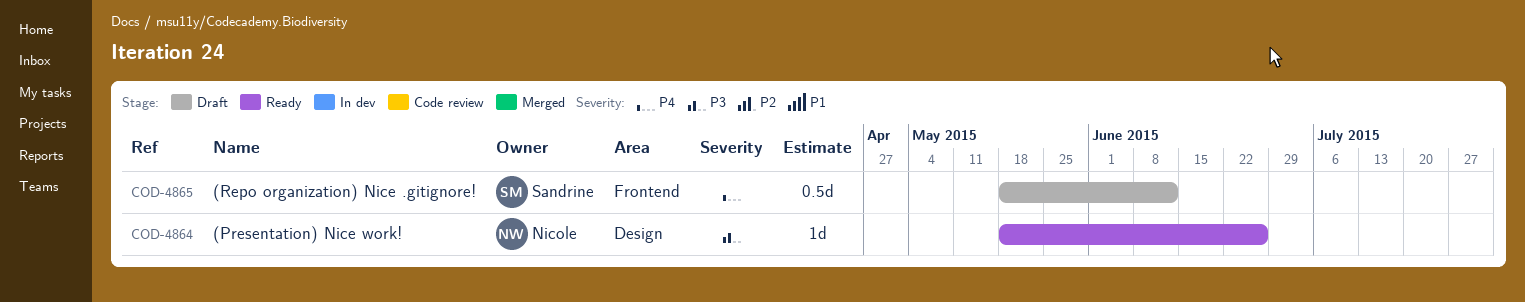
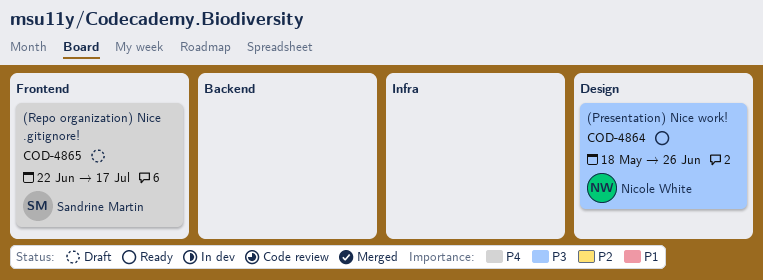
COD-4865, start: May 18 -> Jun 22
COD-4865, due: Jun 12 -> Jul 17

